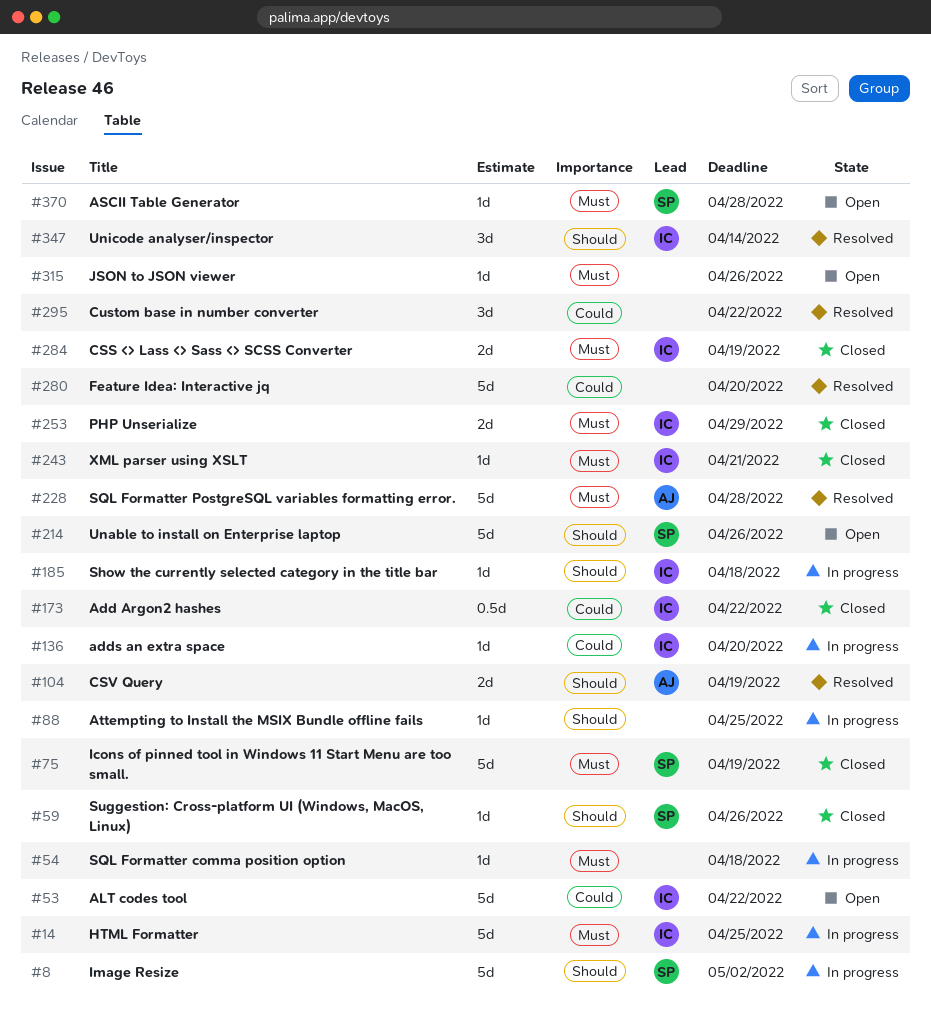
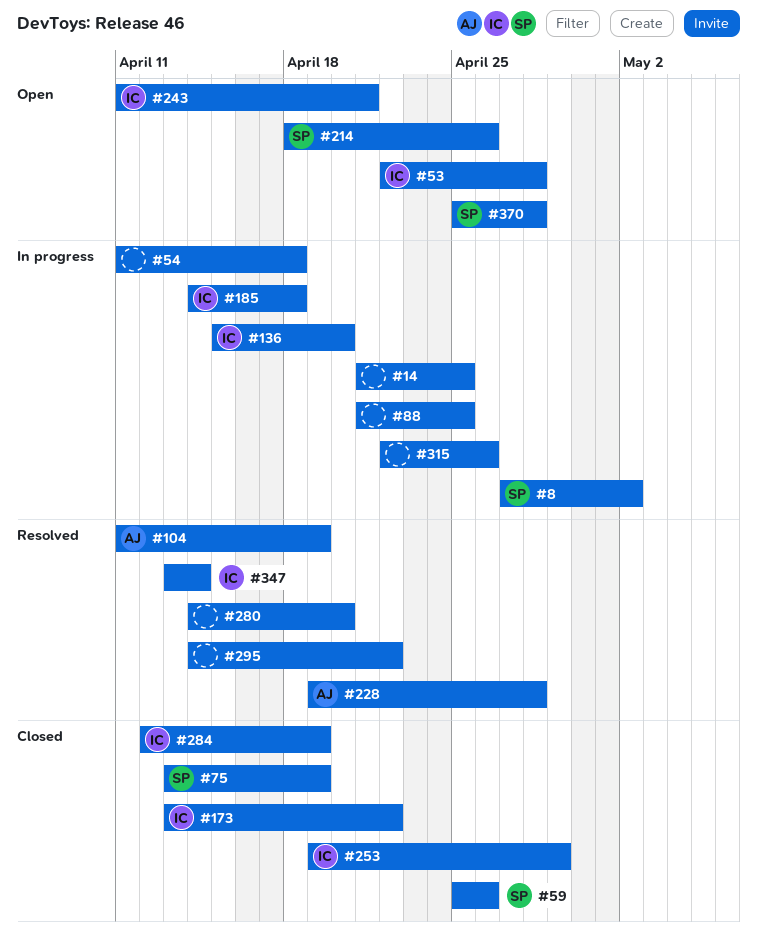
#14, owner: IC -> none
#53, due: Apr 22 -> Apr 28
#243, status: Closed -> Open
#315, status: Open -> In progress

